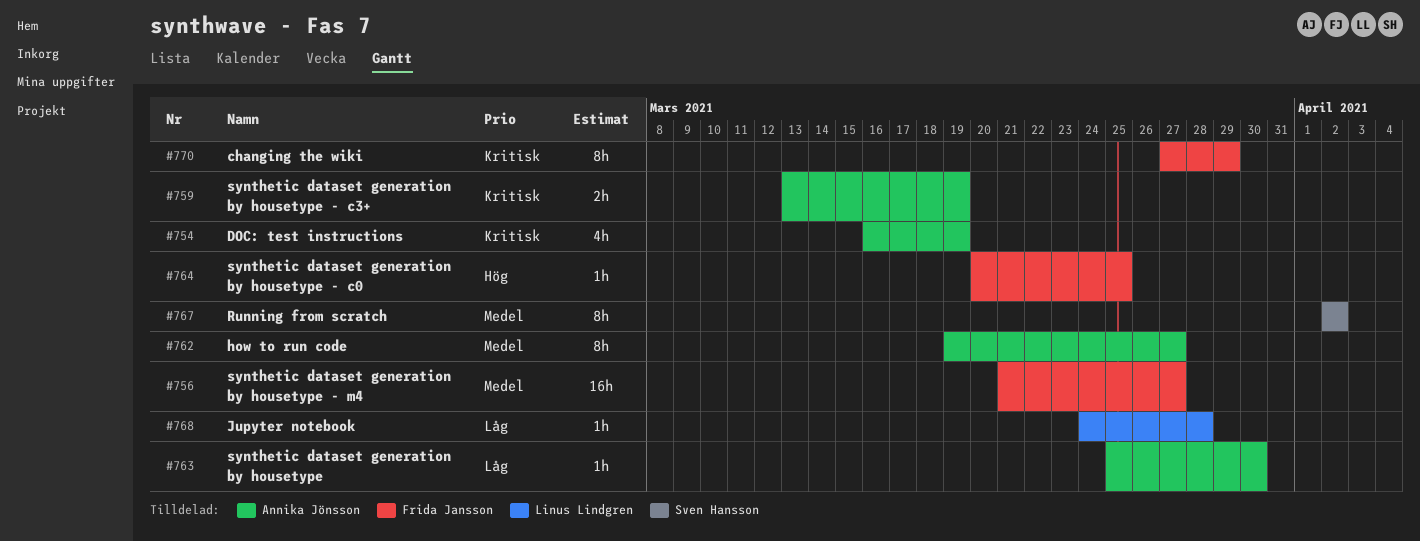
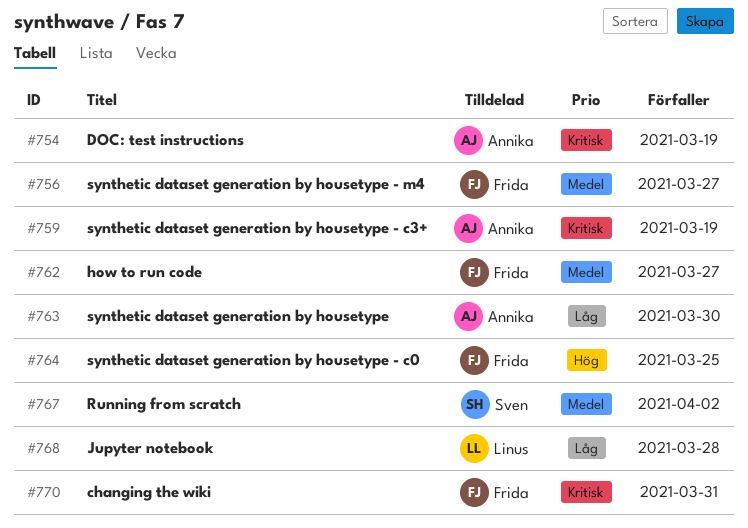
#762, owner: Annika Jönsson -> Frida Jansson
#770, due: Mar 29 -> Mar 31

